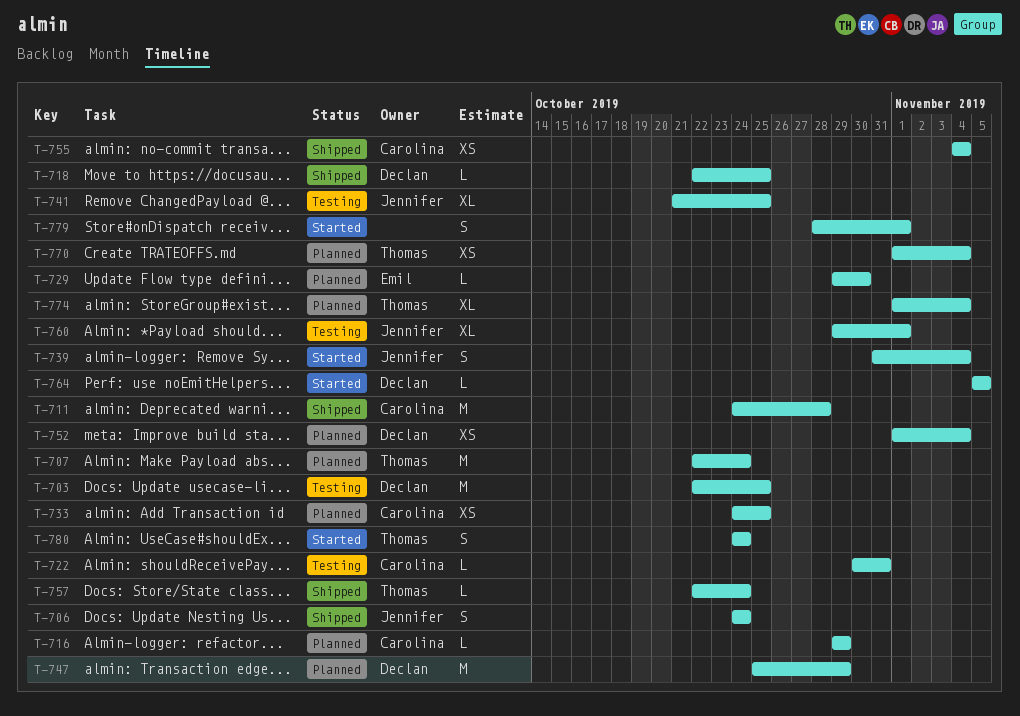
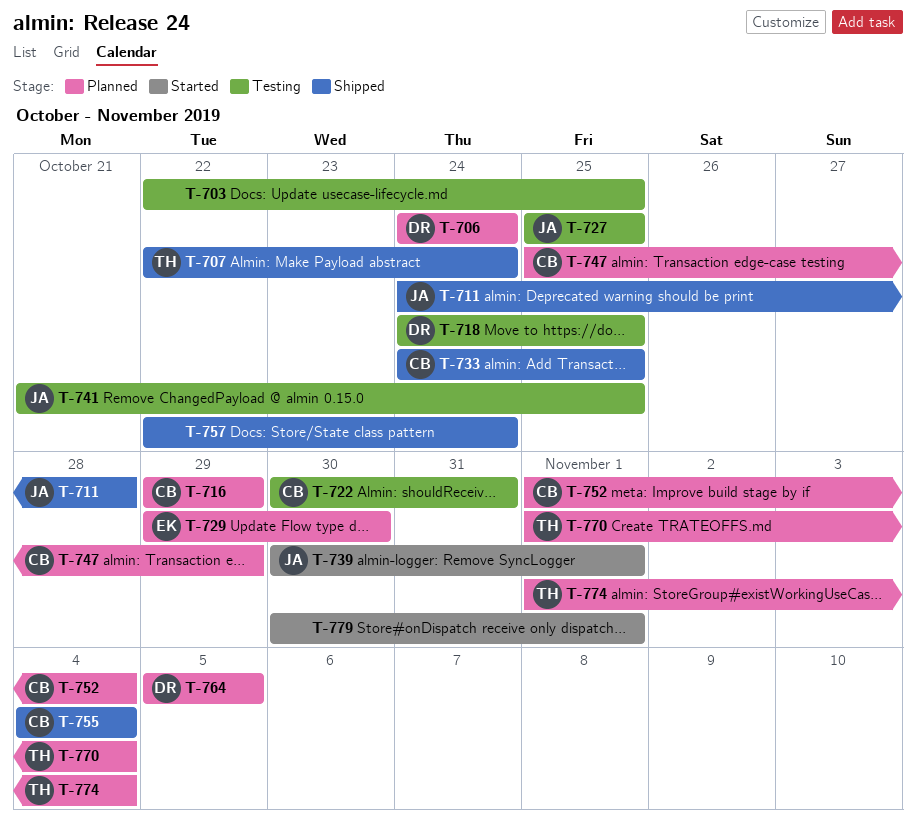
T-703, owner: Declan -> none
T-706, status: Shipped -> Planned
T-706, owner: Jennifer -> Declan
T-707, status: Planned -> Shipped
T-711, owner: Carolina -> Jennifer
T-718, status: Shipped -> Testing
T-718, start: Oct 22 -> Oct 24
T-727: none -> present
T-733, status: Planned -> Shipped
T-739, start: Oct 31 -> Oct 30
T-739, due: Nov 4 -> Nov 1
T-747, owner: Declan -> Carolina
T-752, owner: Declan -> Carolina
T-757, owner: Thomas -> none
T-760: present -> none
T-764, status: Started -> Planned
T-779, start: Oct 28 -> Oct 30
T-780: present -> none

